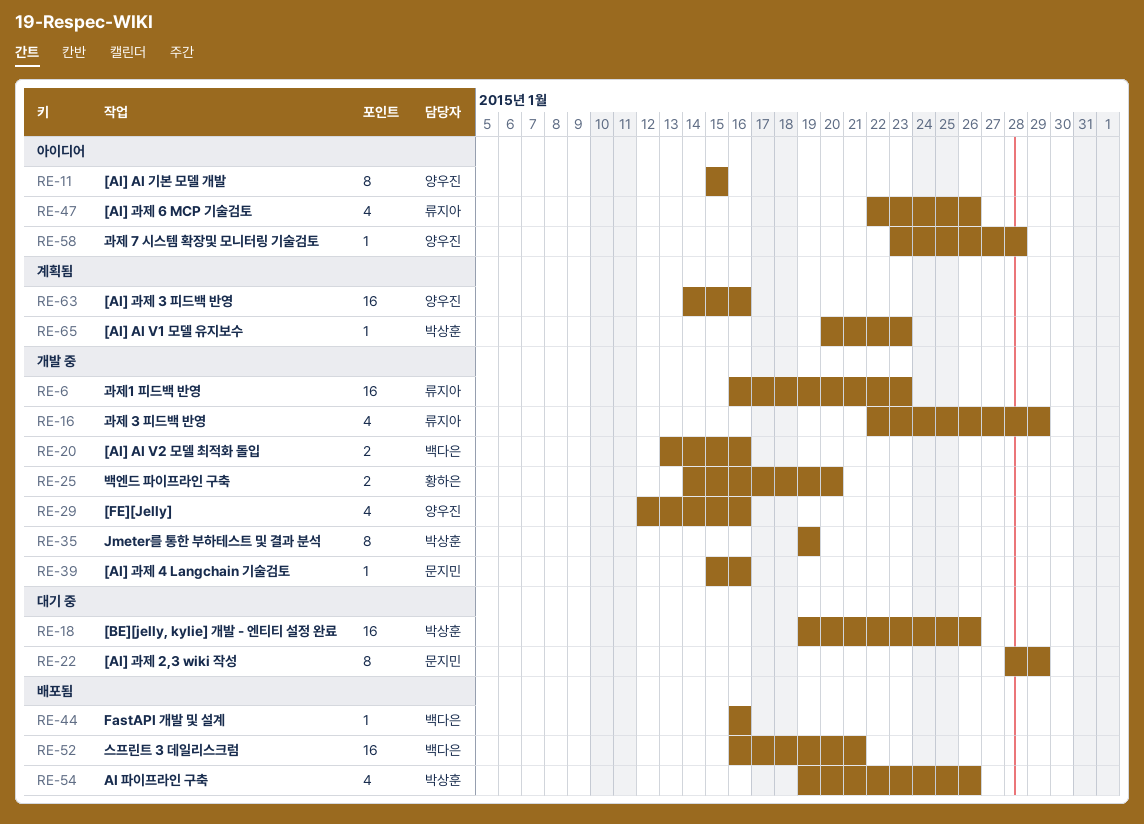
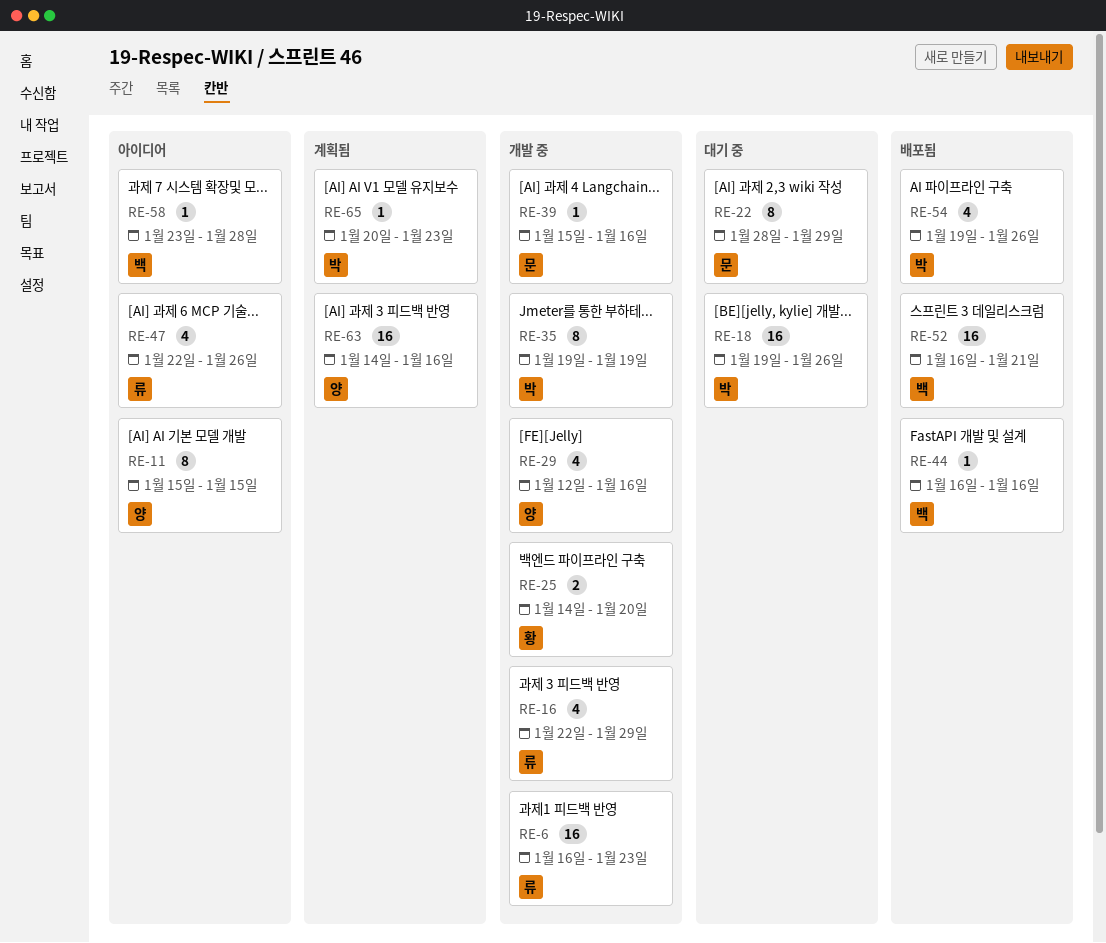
RE-20: present -> none
RE-58, owner: 양우진 -> 백다은

